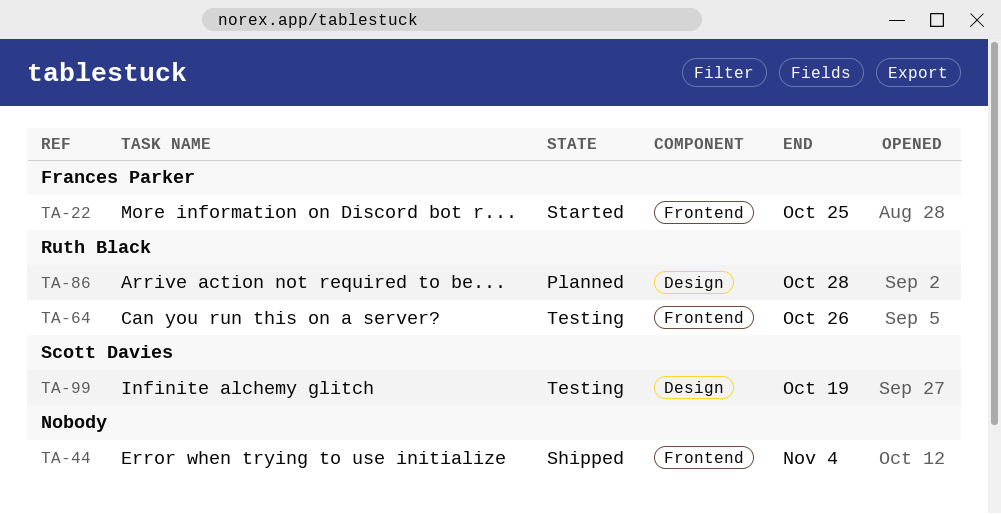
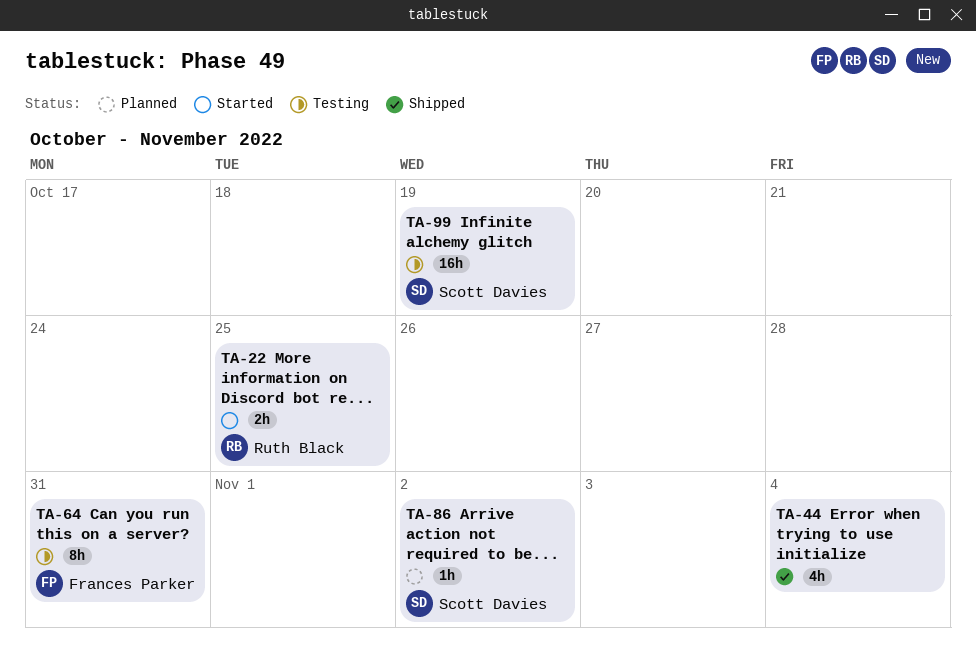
TA-22, owner: Frances Parker -> Ruth Black
TA-64, owner: Ruth Black -> Frances Parker
TA-64, due: Oct 26 -> Oct 31
TA-86, owner: Ruth Black -> Scott Davies
TA-86, due: Oct 28 -> Nov 2

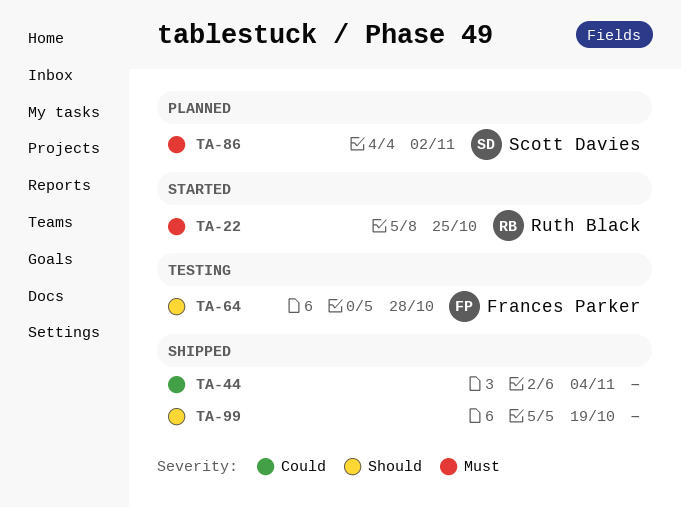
TA-64, due: Oct 31 -> Oct 28
TA-99, status: Testing -> Shipped
TA-99, owner: Scott Davies -> none

